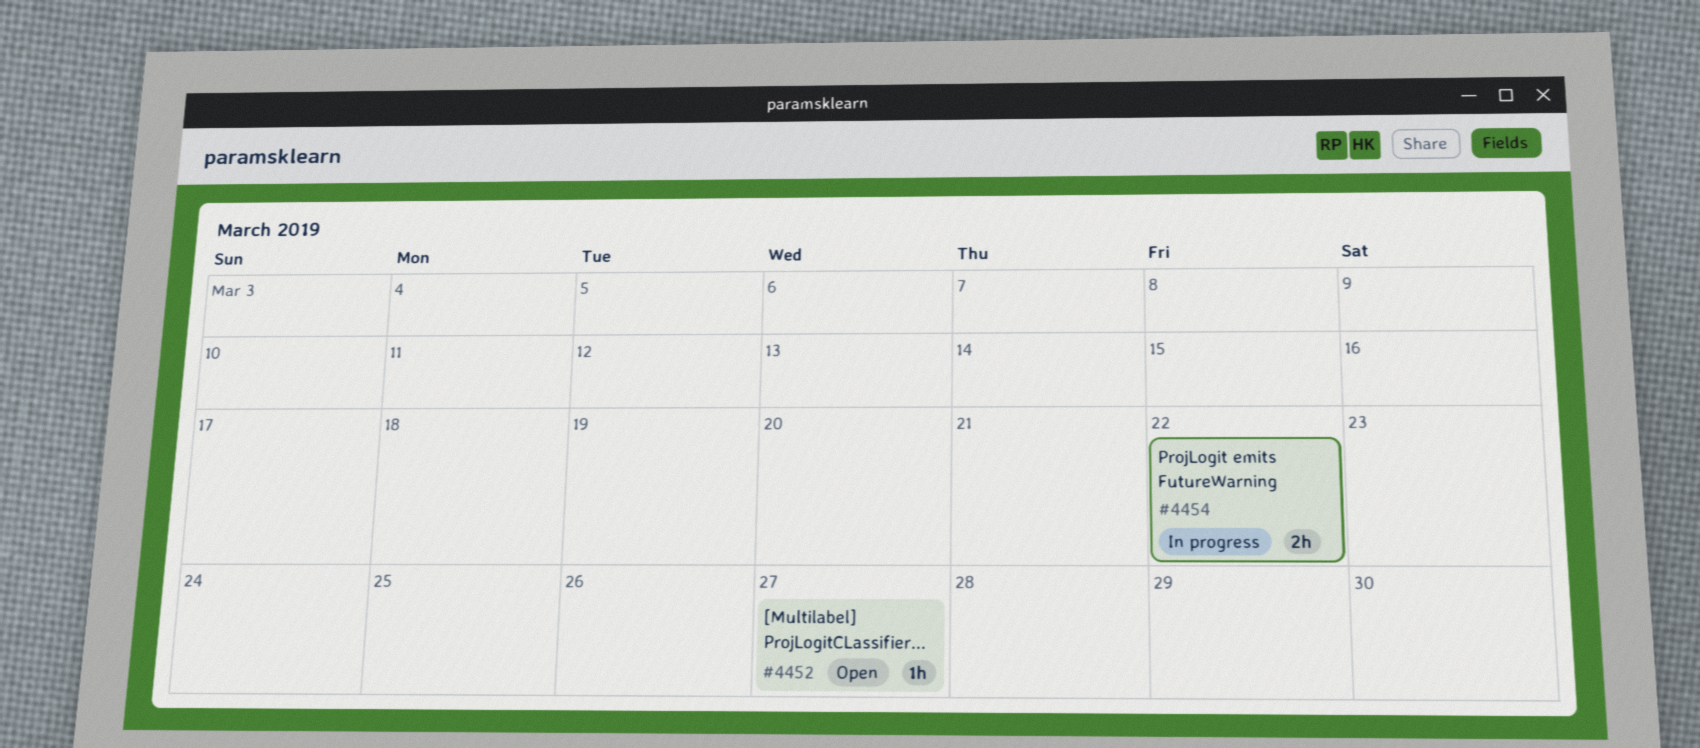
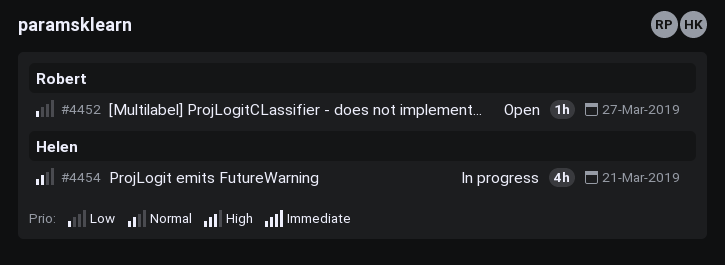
#4454, estimate: 2h -> 4h
#4454, due: Mar 22 -> Mar 21

